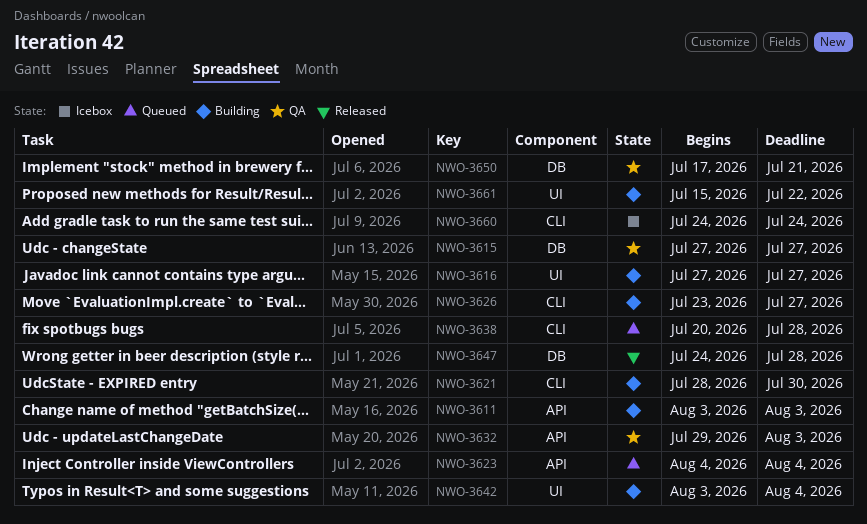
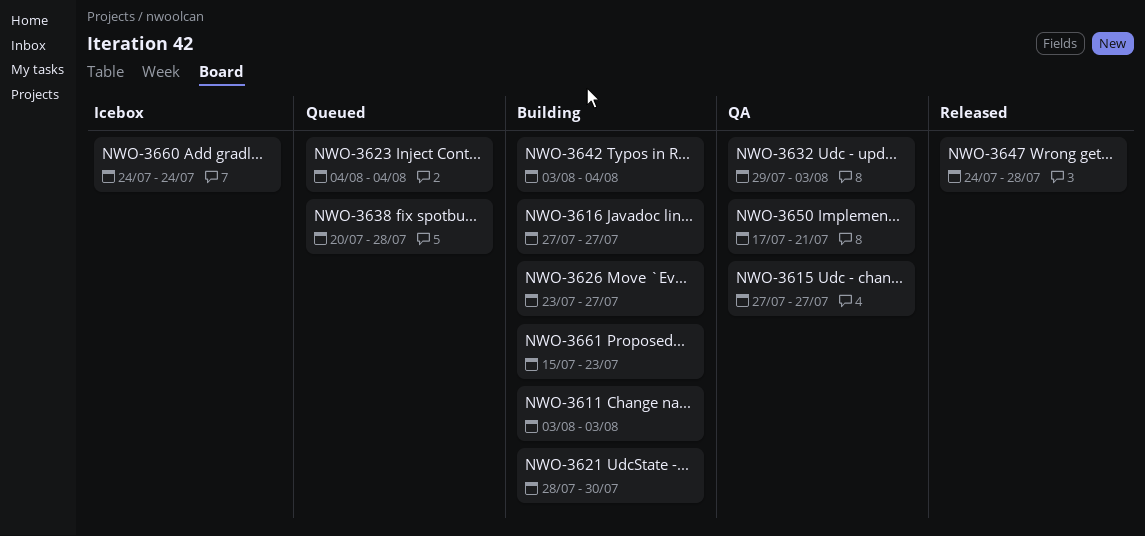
NWO-3661, due: Jul 22 -> Jul 23

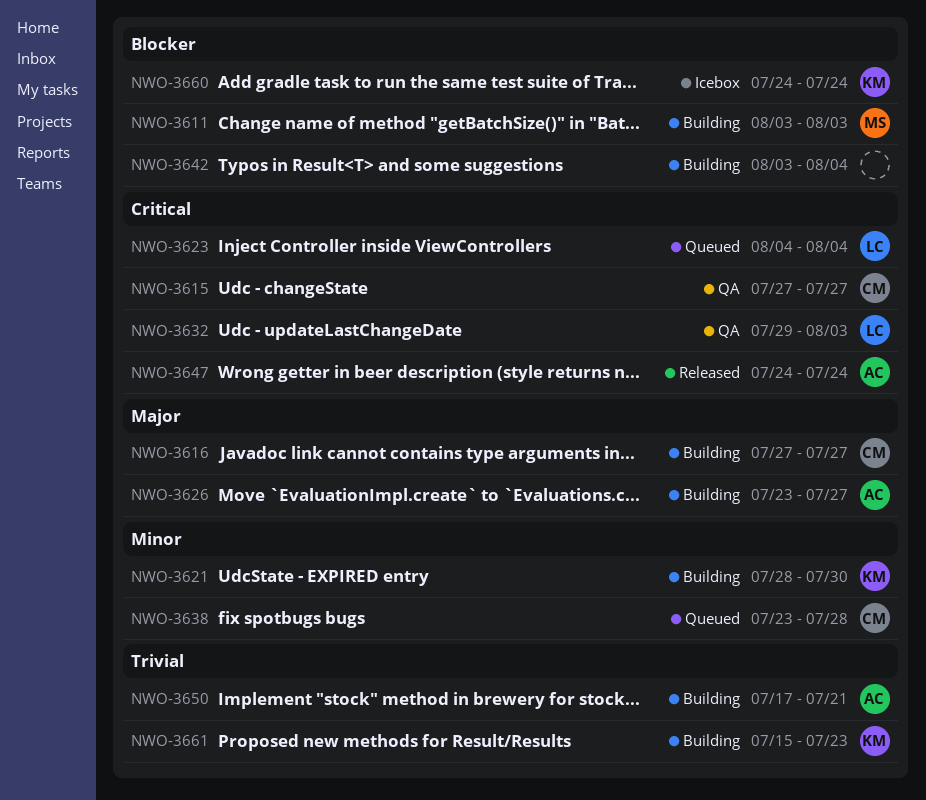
NWO-3638, start: Jul 20 -> Jul 23
NWO-3647, due: Jul 28 -> Jul 24
NWO-3650, status: QA -> Building

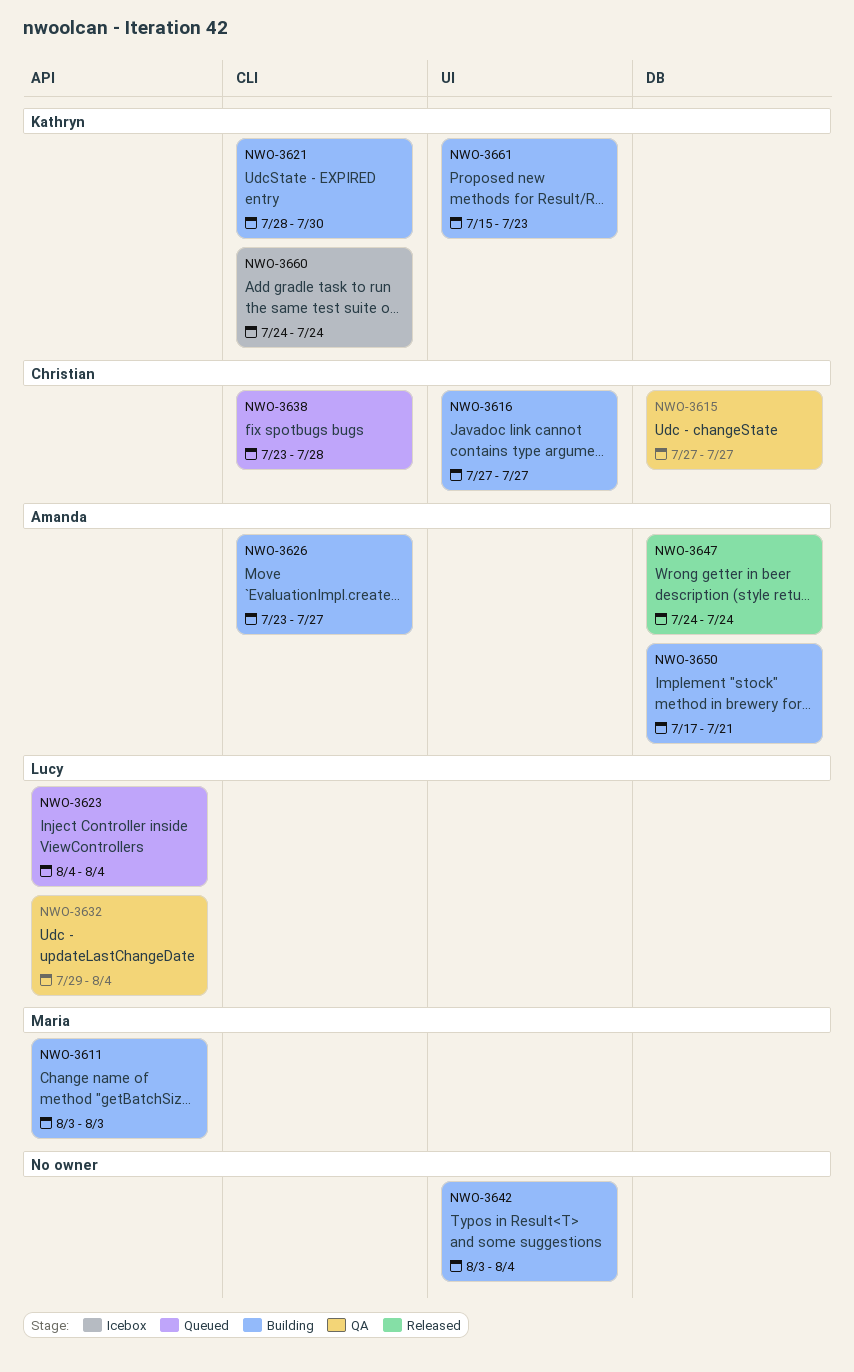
NWO-3632, due: Aug 3 -> Aug 4

